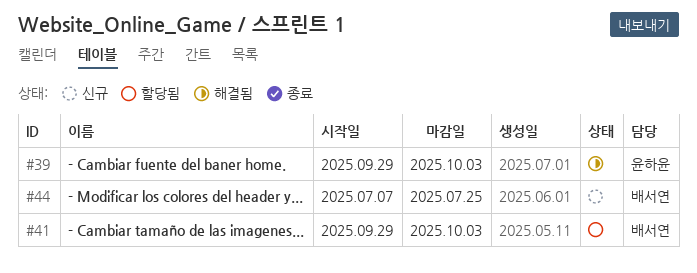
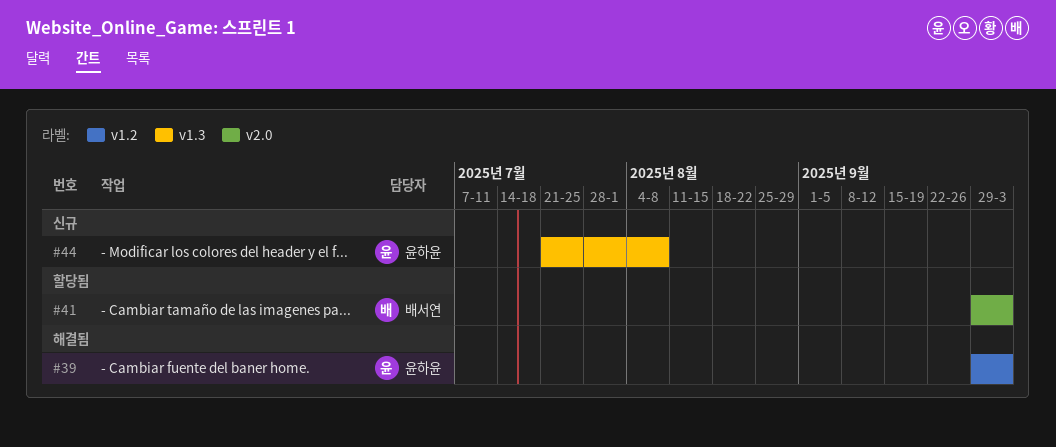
#44, owner: 배서연 -> 윤하윤
#44, start: Jul 7 -> Jul 21
#44, due: Jul 25 -> Aug 8

